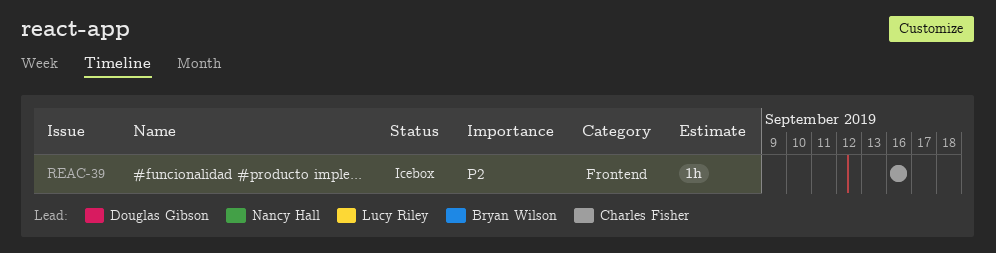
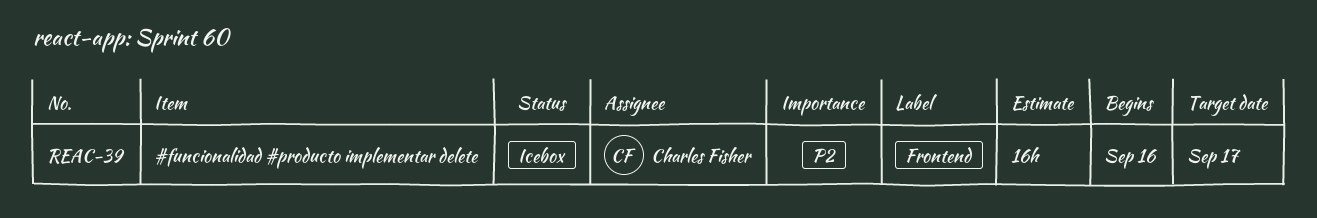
REAC-39, estimate: 1h -> 16h
REAC-39, due: Sep 16 -> Sep 17

